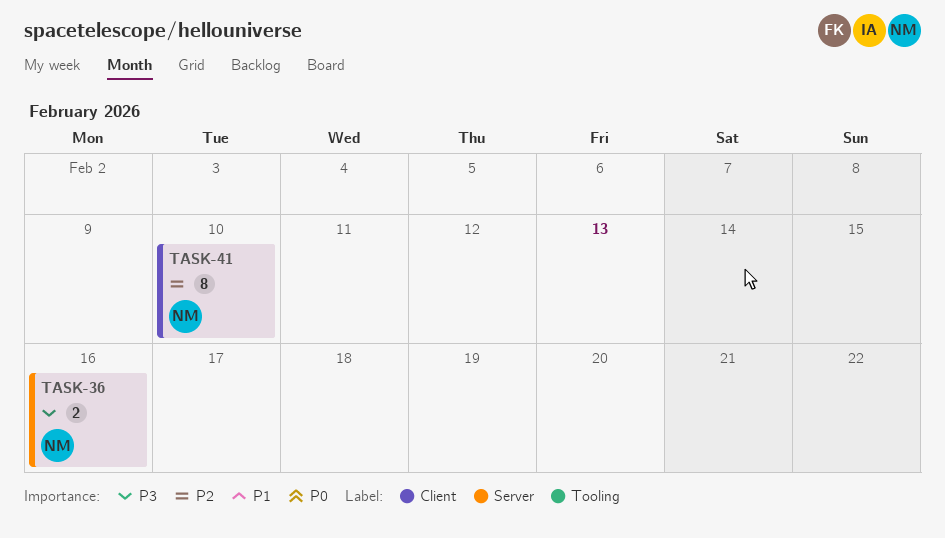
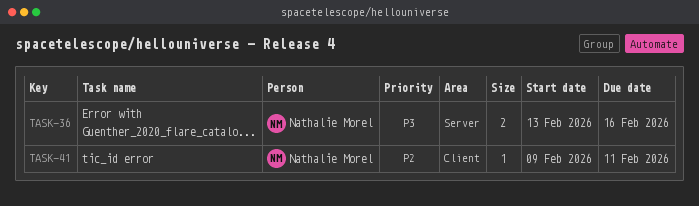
TASK-41, estimate: 8 -> 1
TASK-41, due: Feb 10 -> Feb 11

